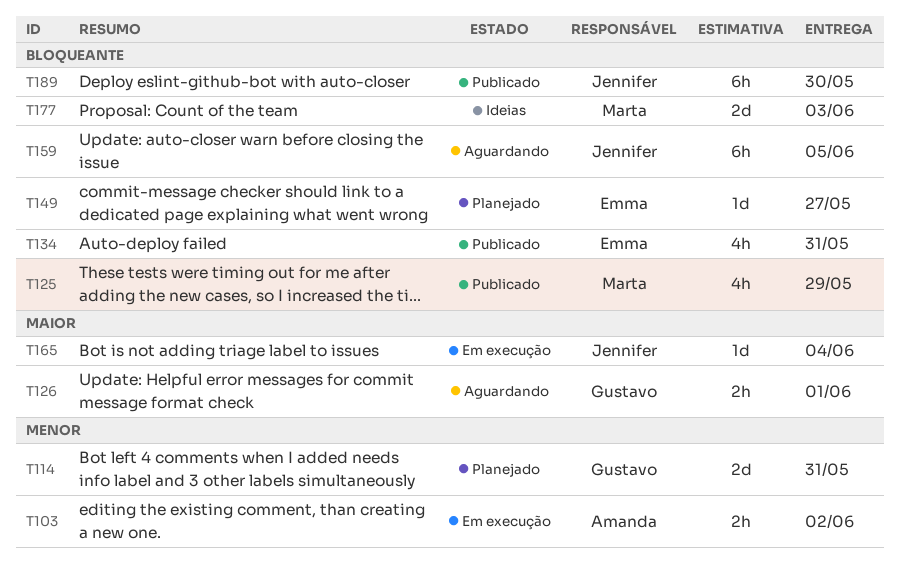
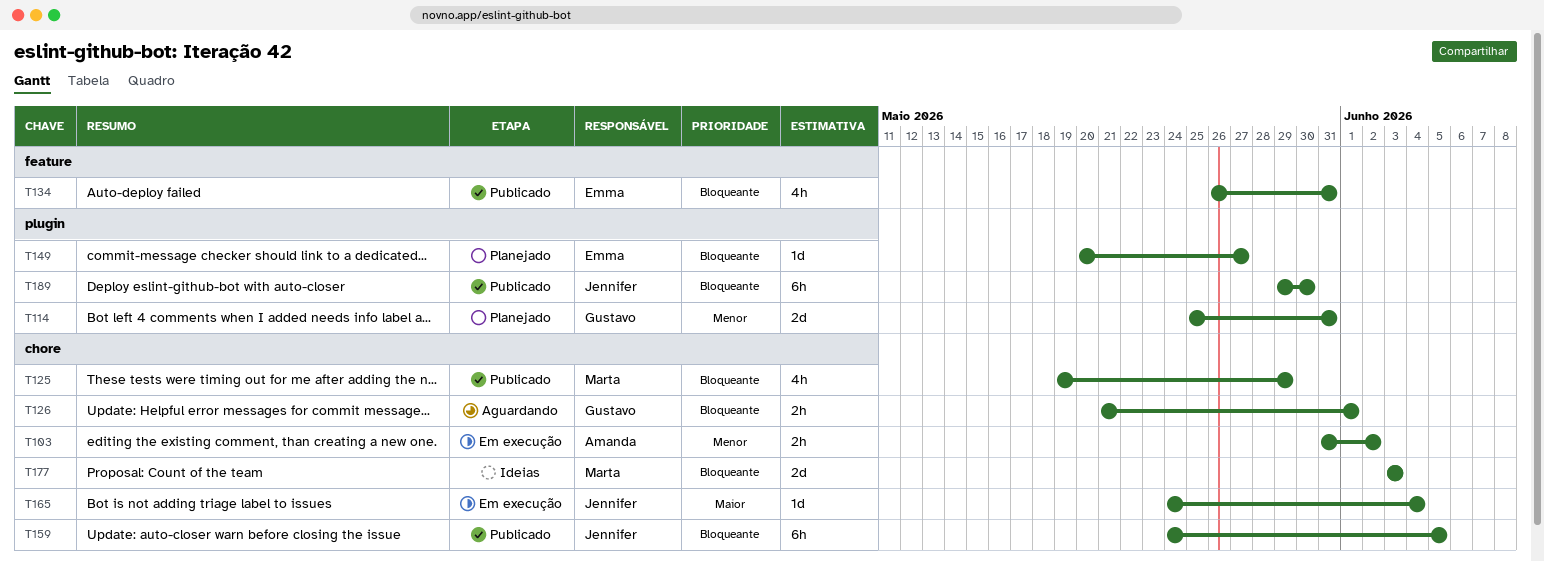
T126, priority: Maior -> Bloqueante
T159, status: Aguardando -> Publicado

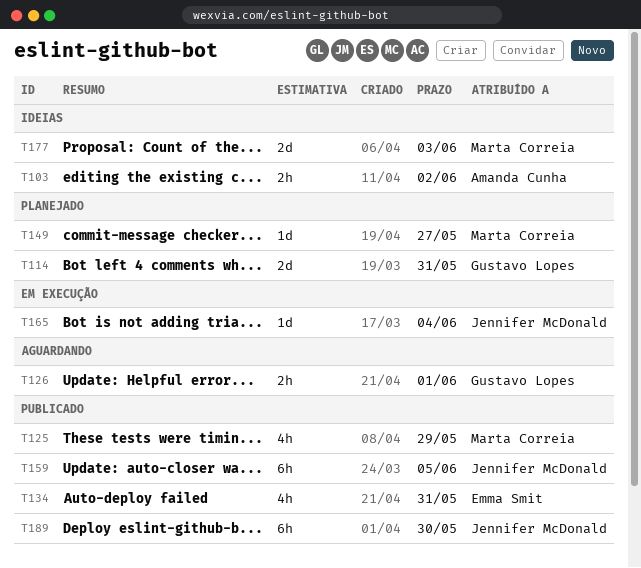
T103, status: Em execução -> Ideias
T149, owner: Emma Smit -> Marta Correia

